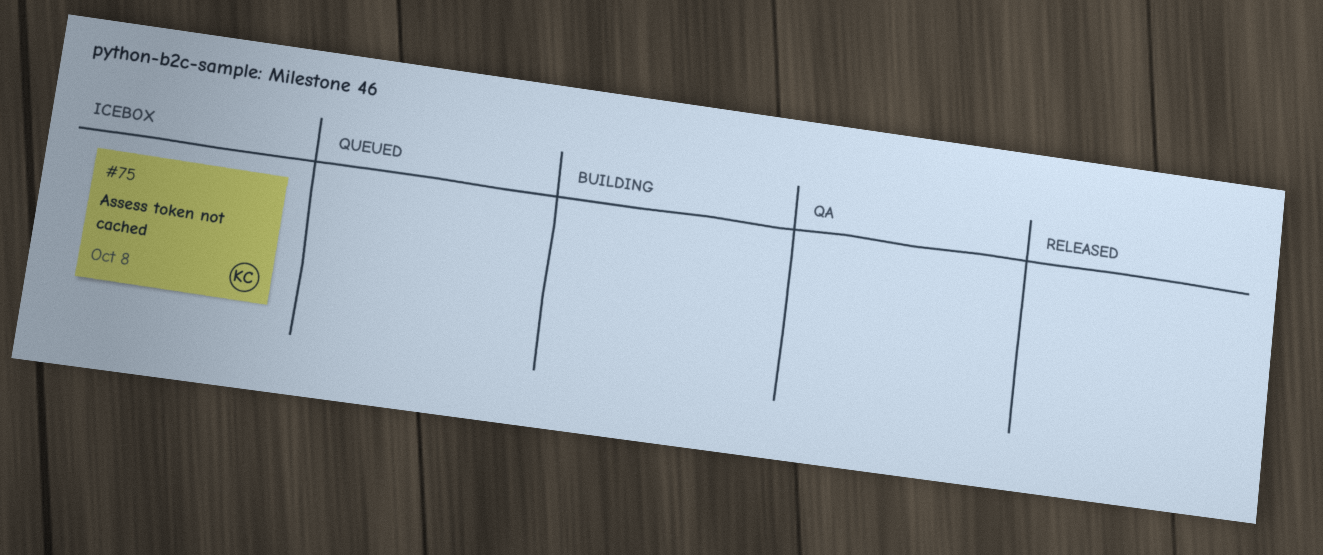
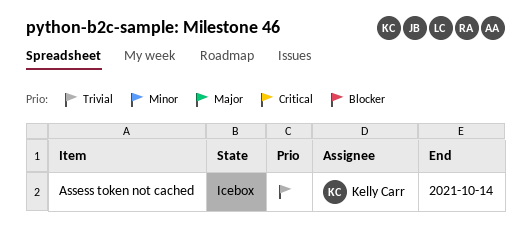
Assess token not cached, due: Oct 8 -> Oct 14

